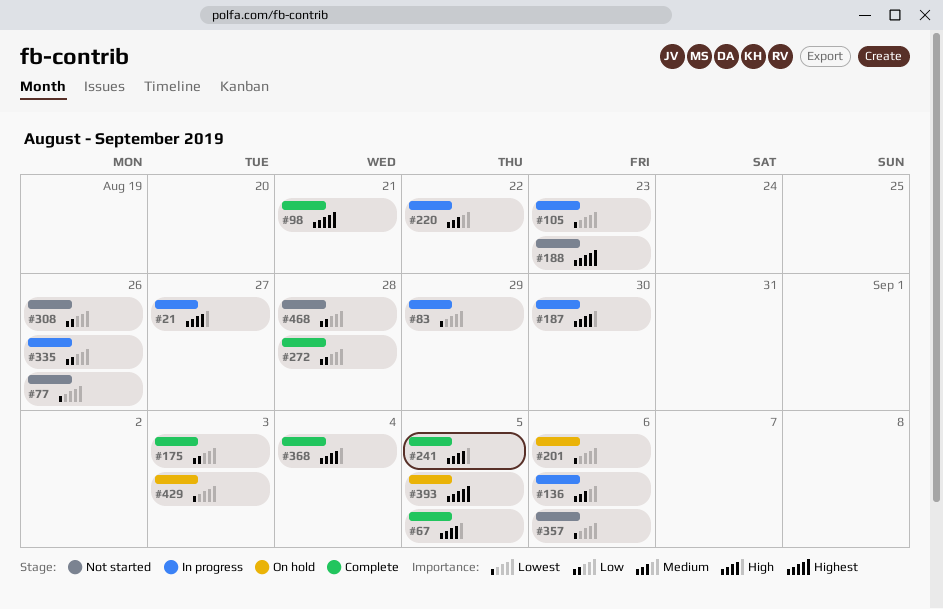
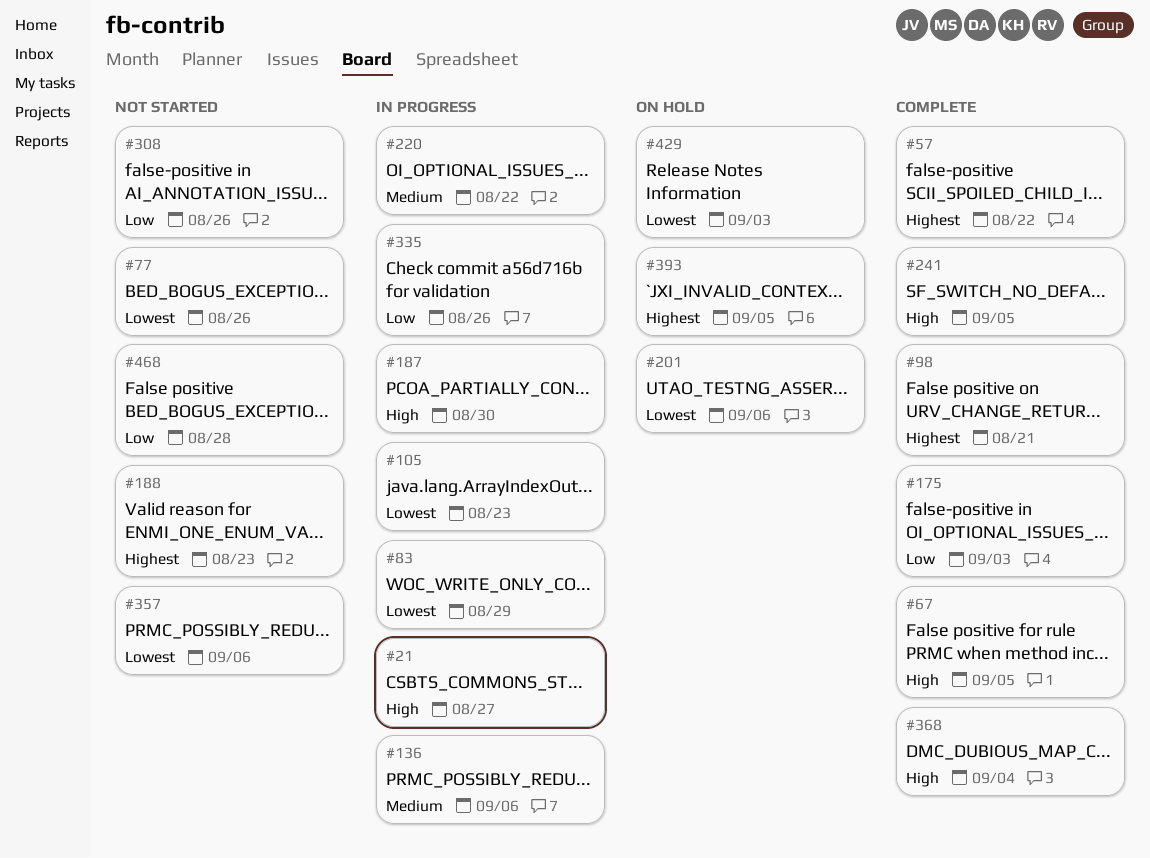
#57: none -> present
#272: present -> none

